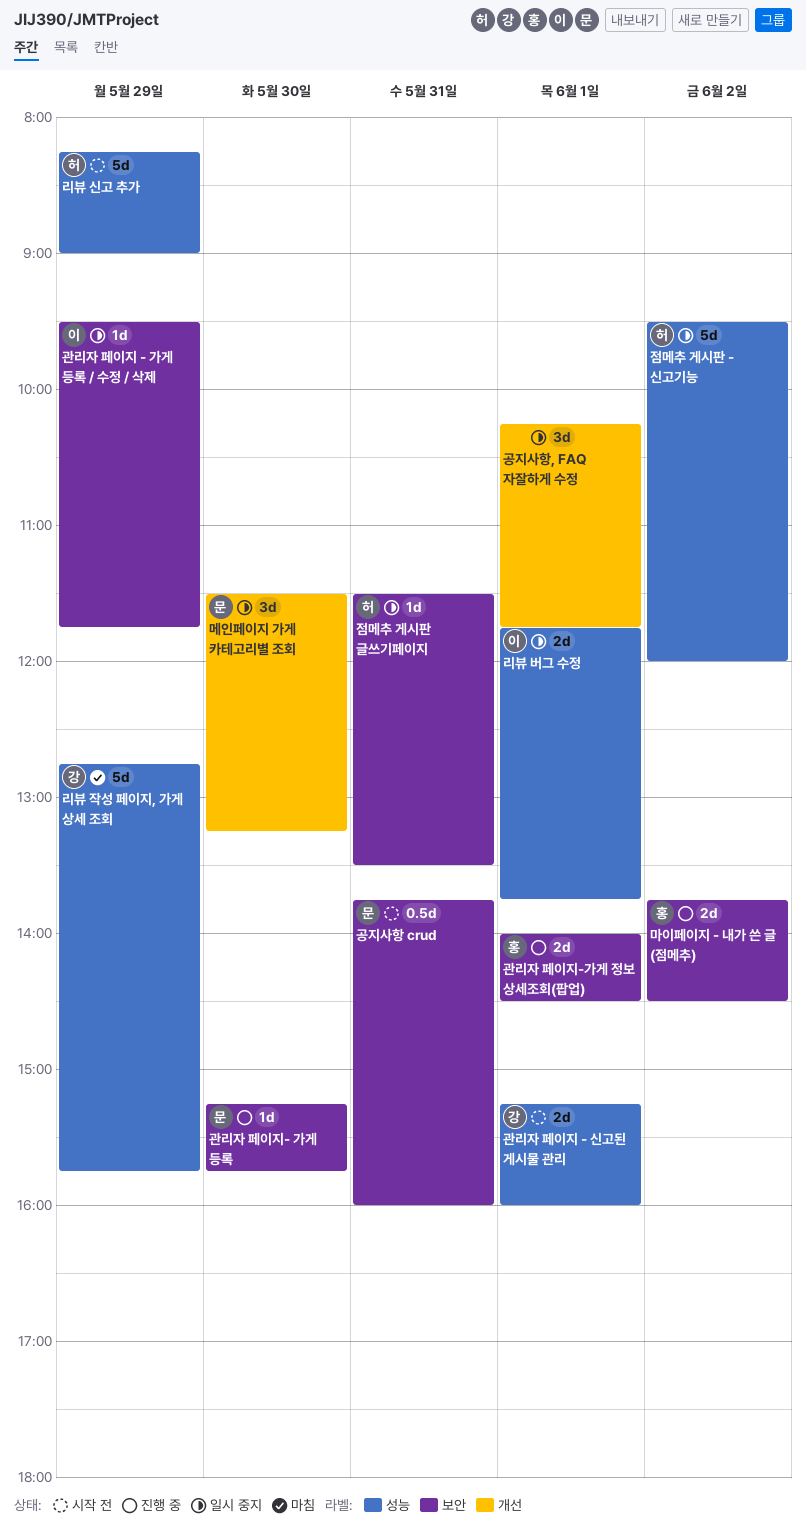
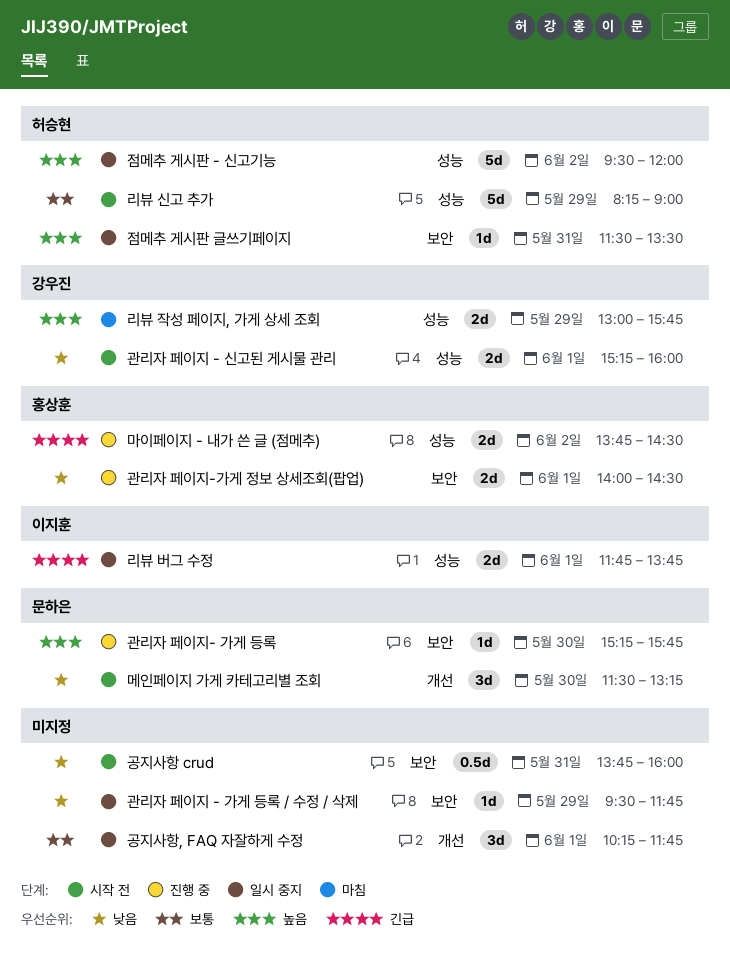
공지사항 crud, owner: 문하은 -> none
관리자 페이지 - 가게 등록 / 수정 / 삭제, owner: 이지훈 -> none
리뷰 작성 페이지, 가게 상세 조회, estimate: 5d -> 2d
리뷰 작성 페이지, 가게 상세 조회, begins: 12:45 -> 13:00
마이페이지 - 내가 쓴 글 (점메추), label: 보안 -> 성능
메인페이지 가게 카테고리별 조회, status: 일시 중지 -> 시작 전

